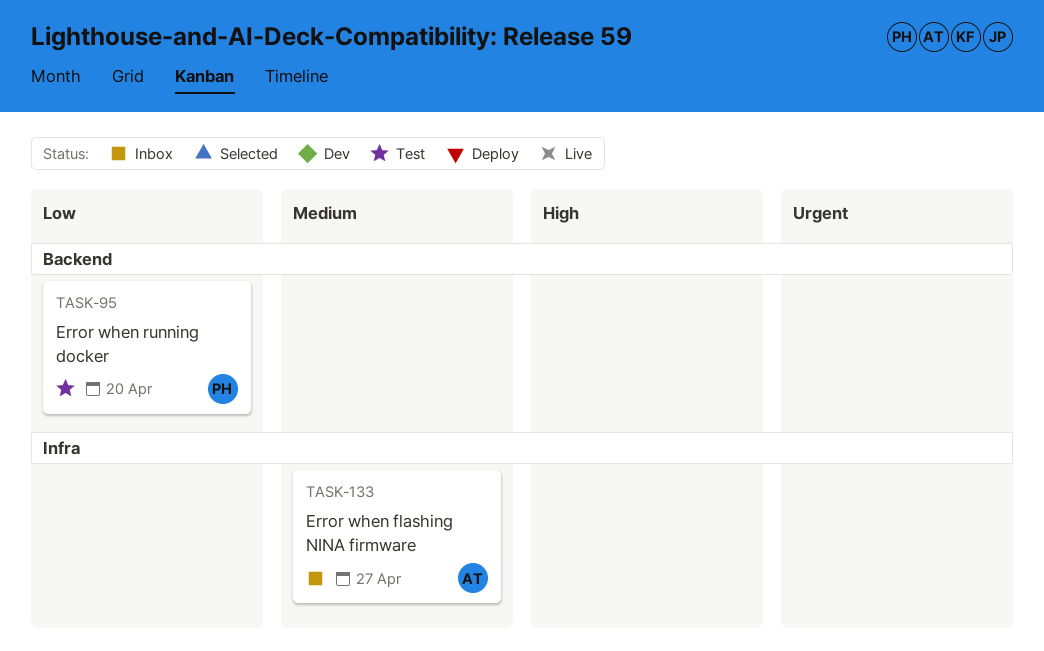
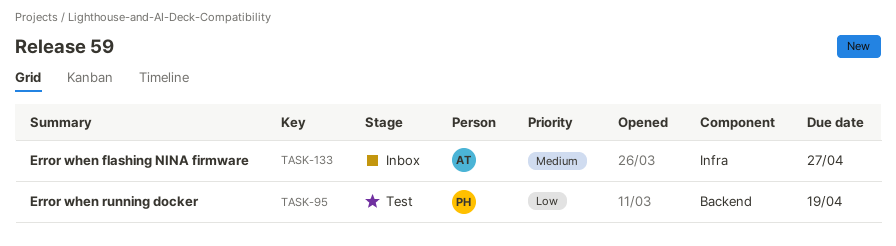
TASK-95, due: Apr 20 -> Apr 19

